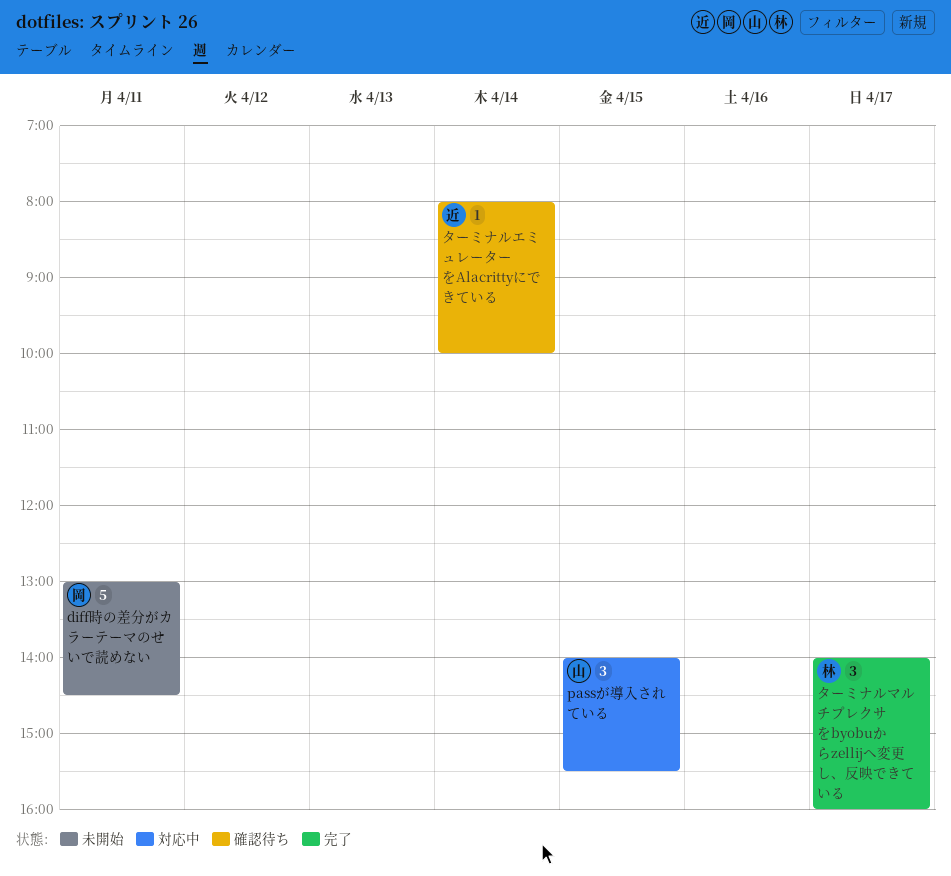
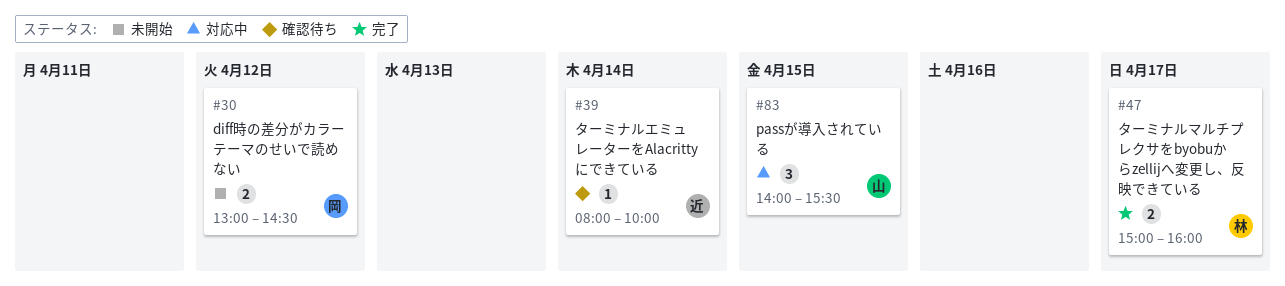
diff時の差分がカラーテーマのせいで読めない, estimate: 5 -> 2
diff時の差分がカラーテーマのせいで読めない, day: Apr 11 -> Apr 12
ターミナルマルチプレクサをbyobuからzellijへ変更し、反映できている, estimate: 3 -> 2
ターミナルマルチプレクサをbyobuからzellijへ変更し、反映できている, begins: 14:00 -> 15:00

